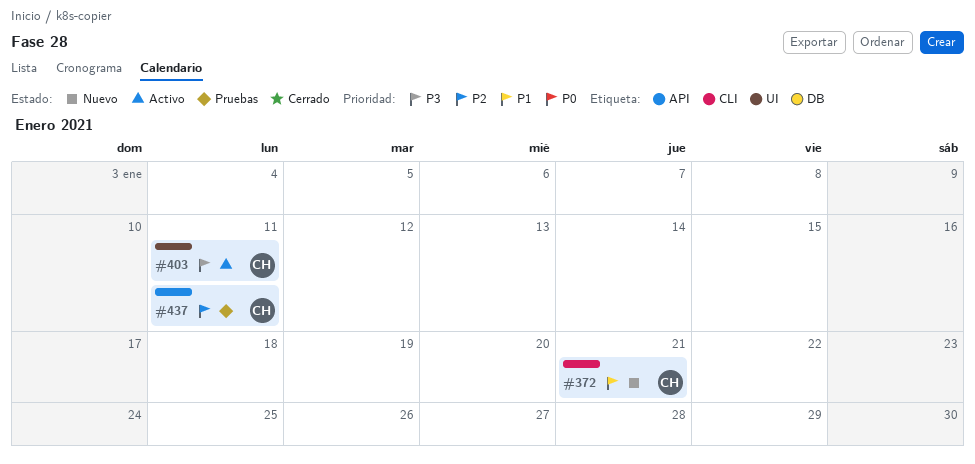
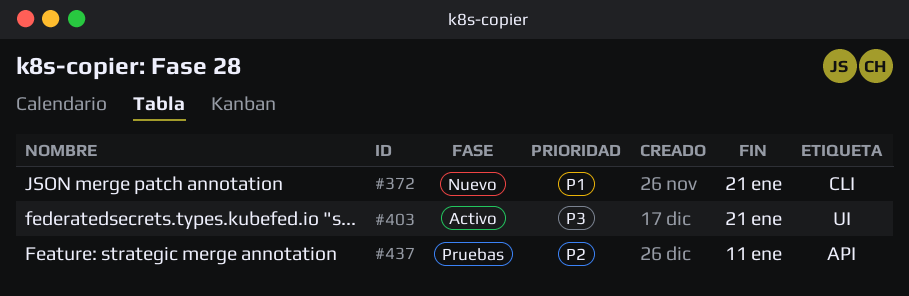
#403, due: Jan 11 -> Jan 21

